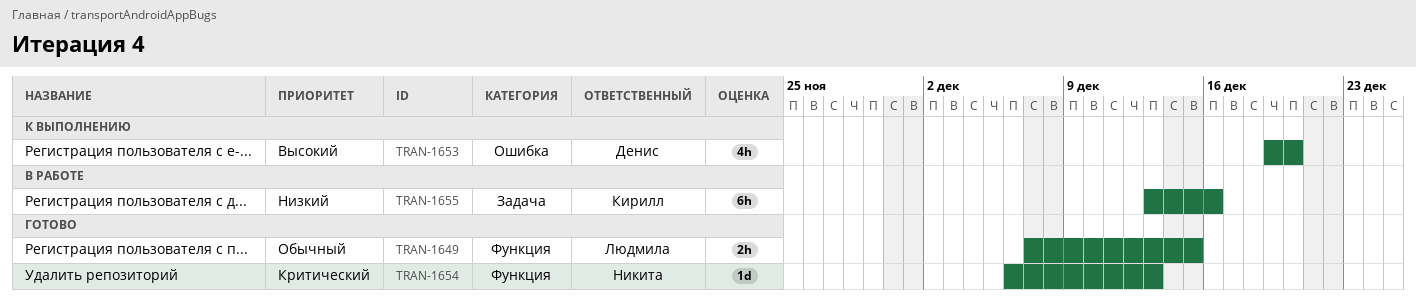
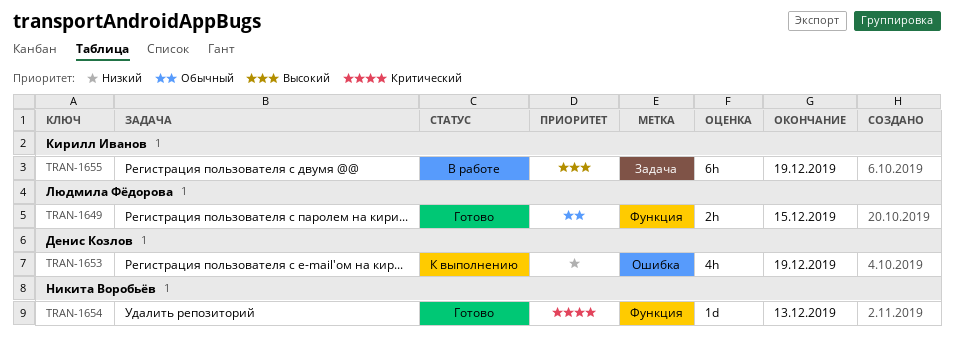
TRAN-1653, priority: Высокий -> Низкий
TRAN-1653, due: Dec 20 -> Dec 19
TRAN-1655, priority: Низкий -> Высокий
TRAN-1655, due: Dec 16 -> Dec 19

